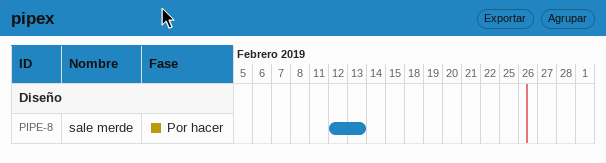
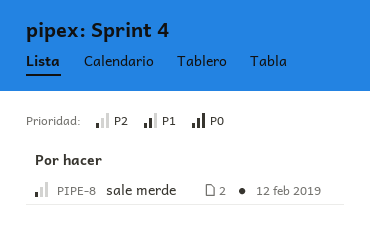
PIPE-8, due: Feb 13 -> Feb 12

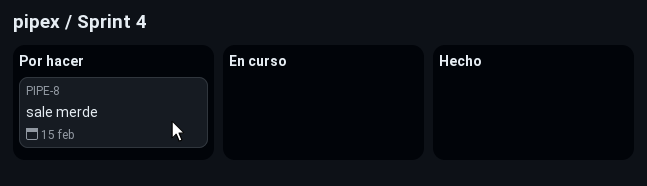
PIPE-8, due: Feb 12 -> Feb 15

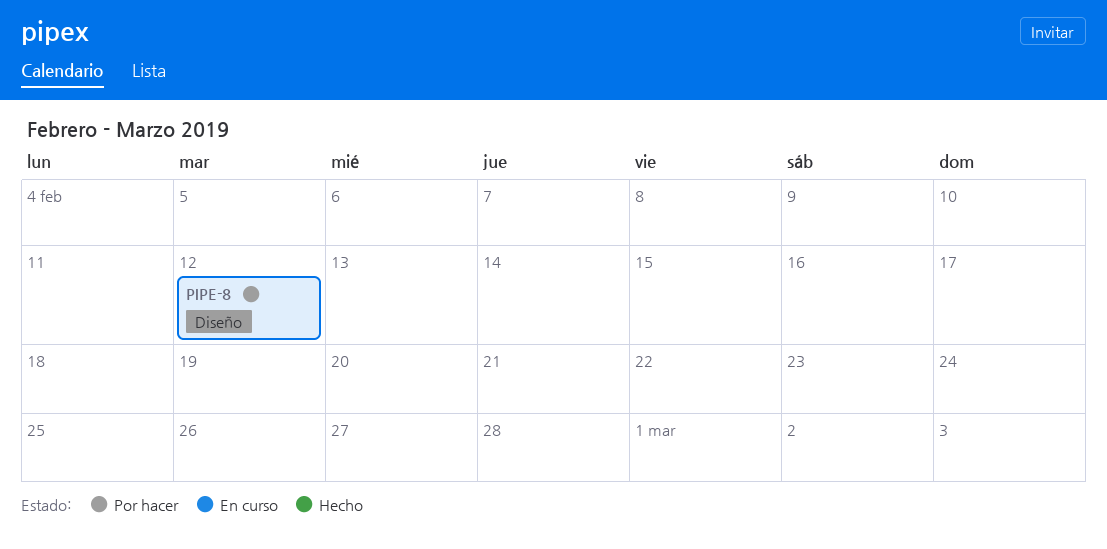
PIPE-8, due: Feb 15 -> Feb 12

